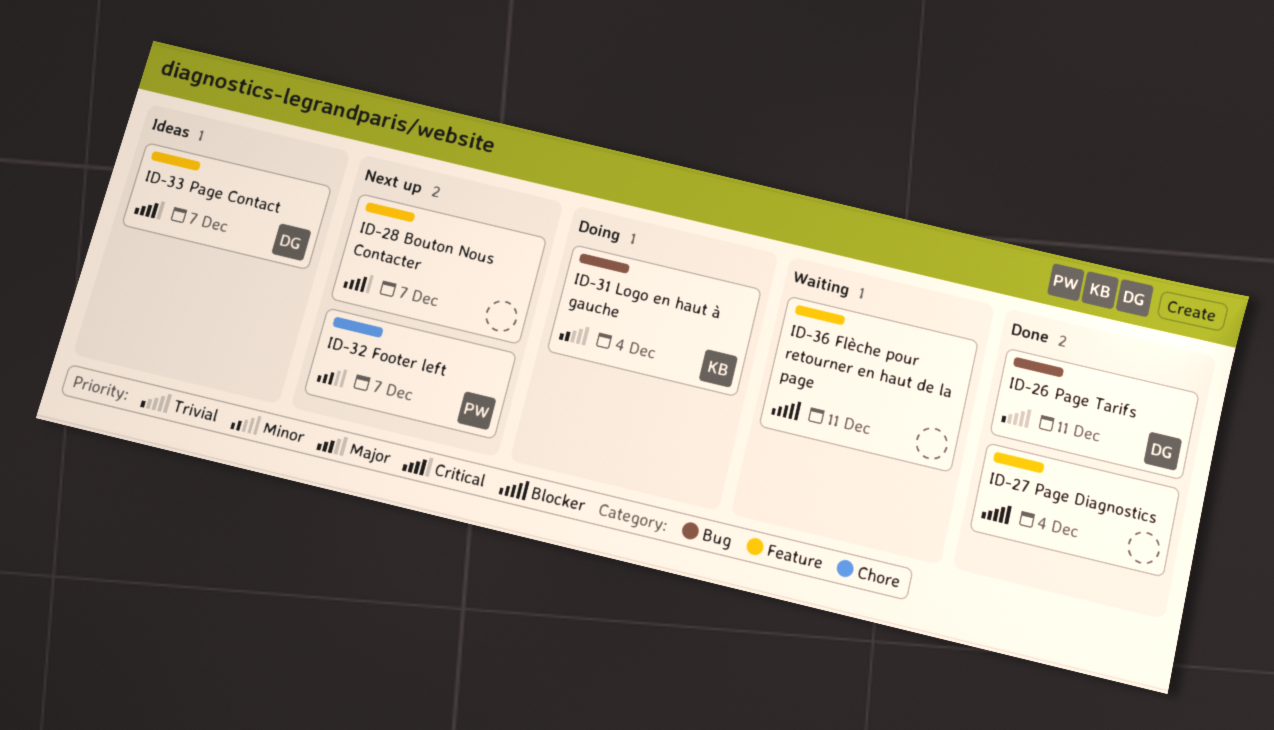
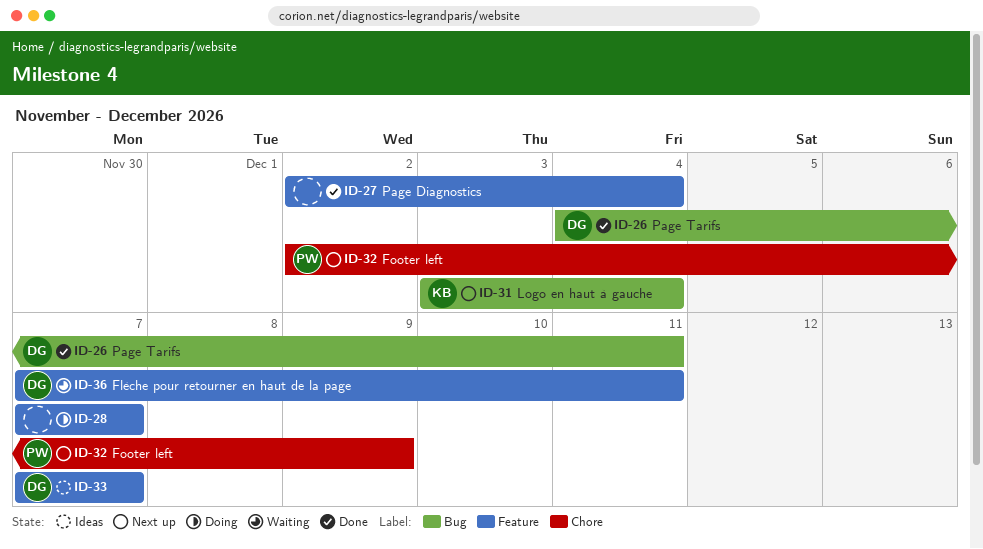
ID-28, status: Next up -> Doing
ID-31, status: Doing -> Next up
ID-32, due: Dec 7 -> Dec 9
ID-36, owner: none -> DG

